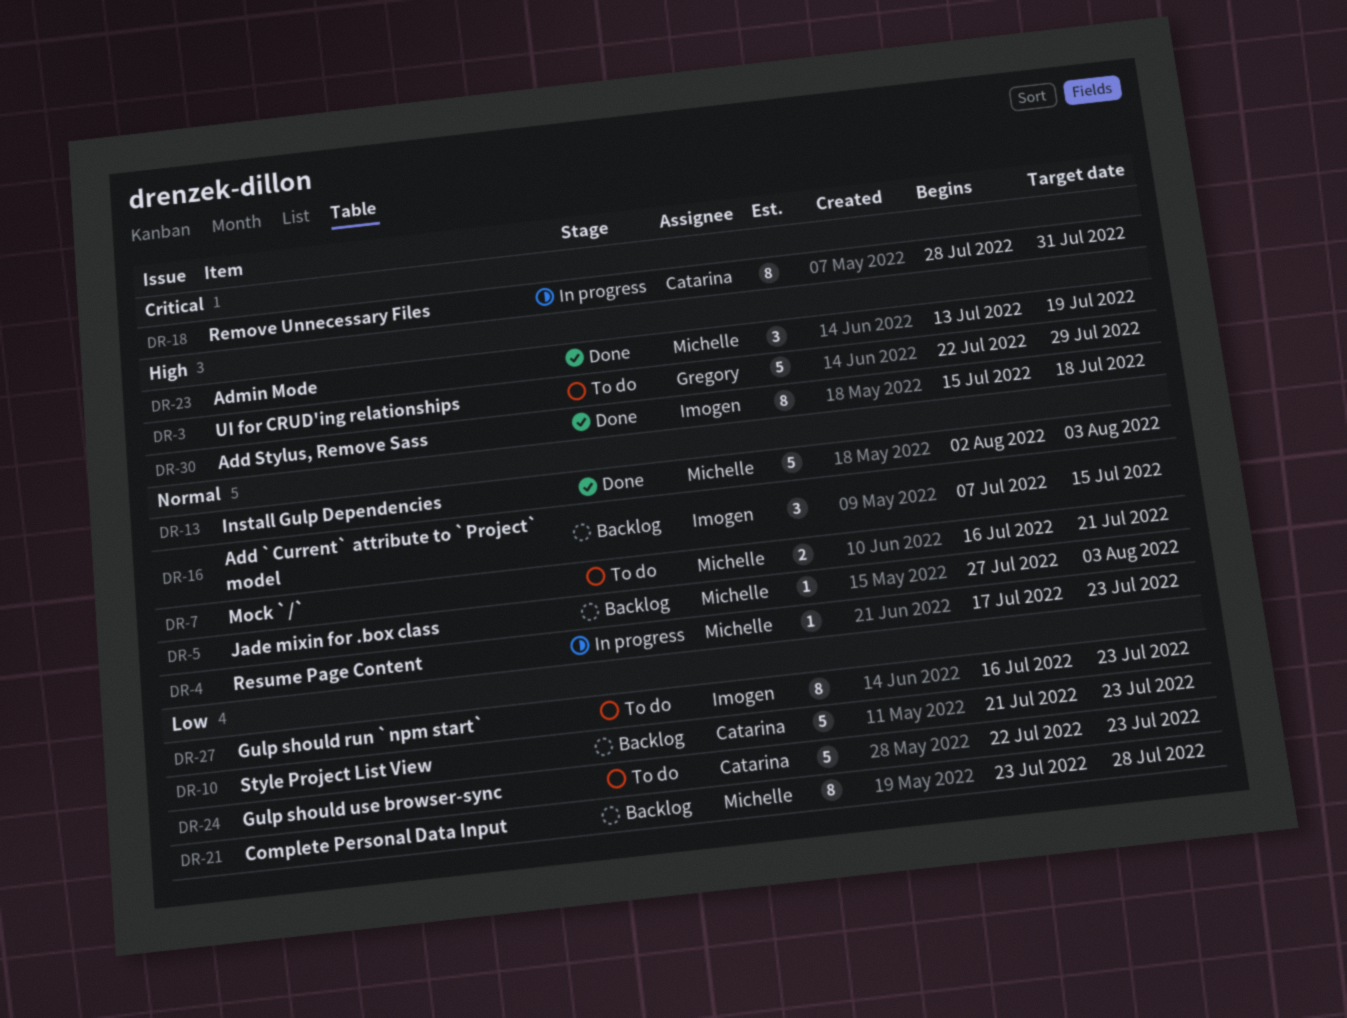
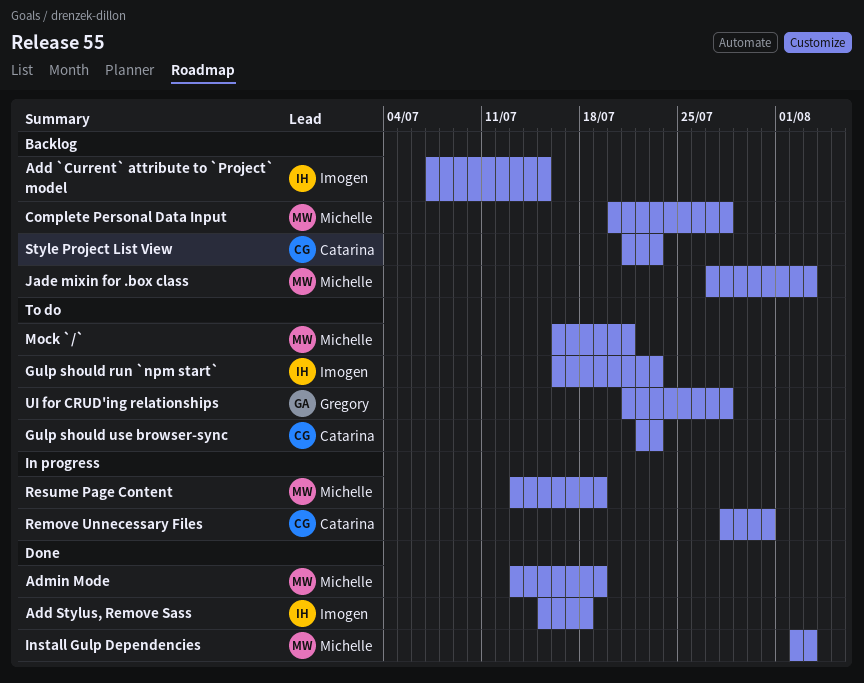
Complete Personal Data Input, start: Jul 23 -> Jul 20
Resume Page Content, start: Jul 17 -> Jul 13
Resume Page Content, due: Jul 23 -> Jul 19
UI for CRUD'ing relationships, start: Jul 22 -> Jul 21
UI for CRUD'ing relationships, due: Jul 29 -> Jul 28

